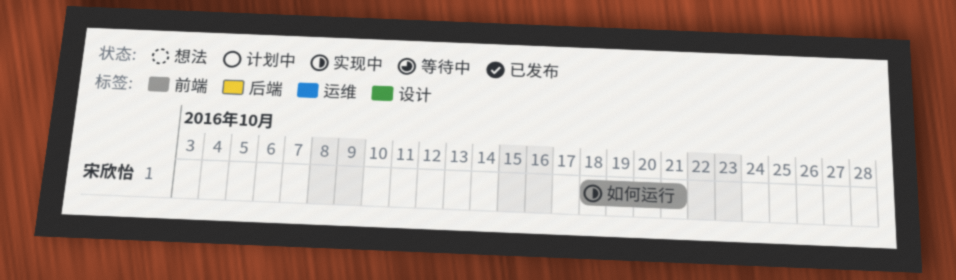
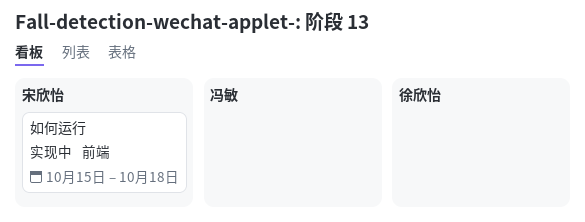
如何运行, start: Oct 18 -> Oct 15
如何运行, due: Oct 21 -> Oct 18

